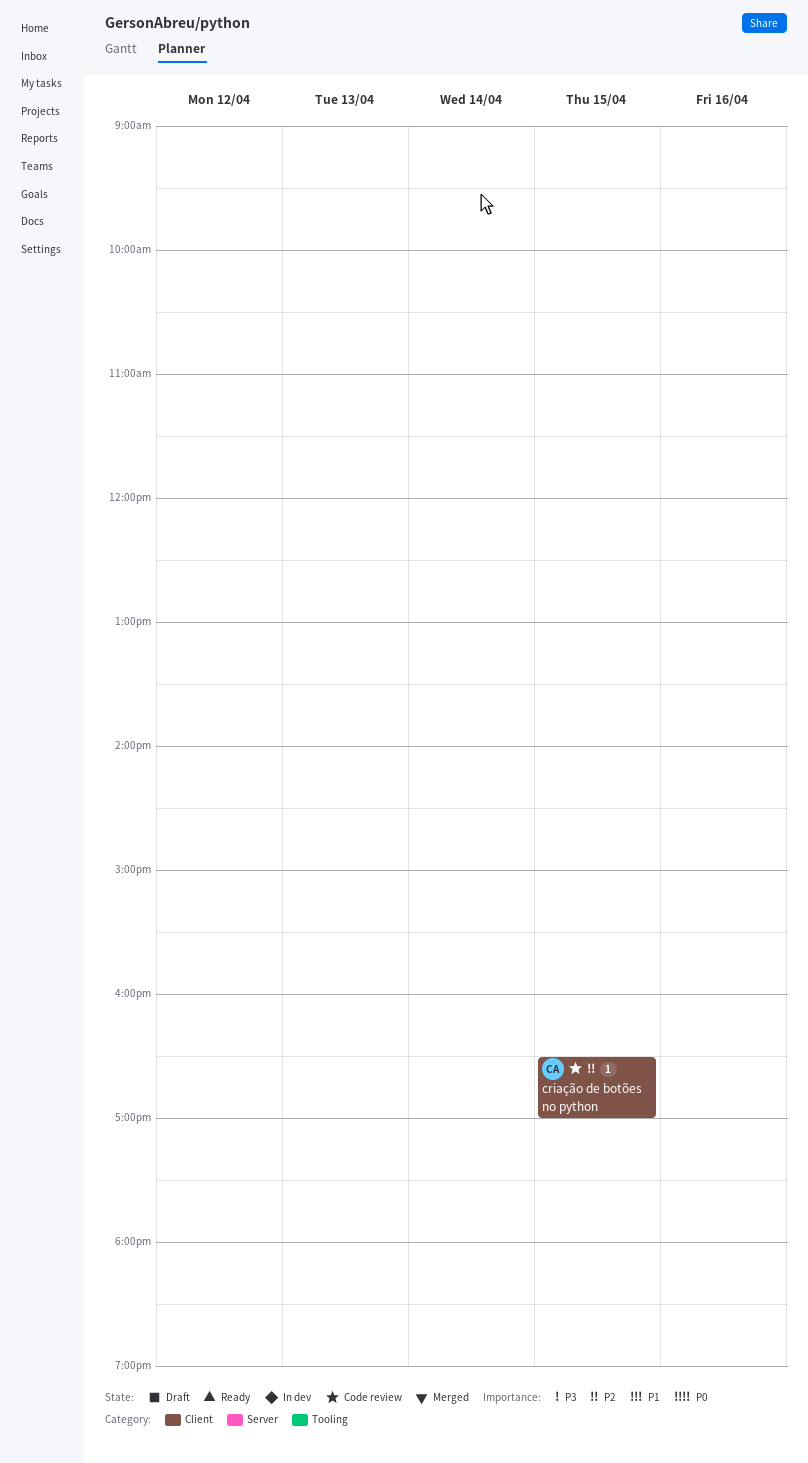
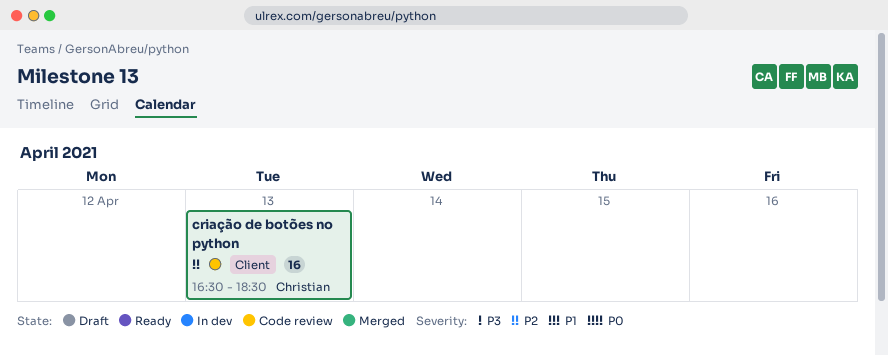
criação de botões no python, estimate: 1 -> 16
criação de botões no python, day: Apr 15 -> Apr 13
criação de botões no python, ends: 17:00 -> 18:30

